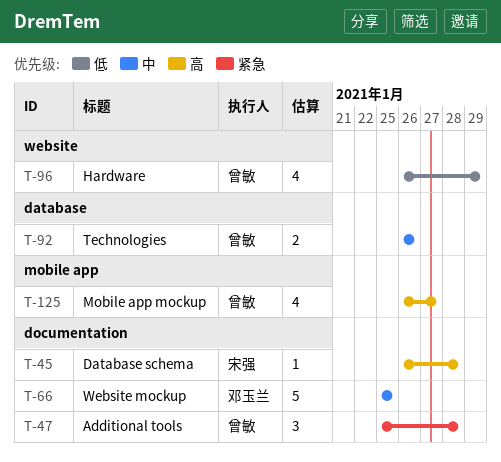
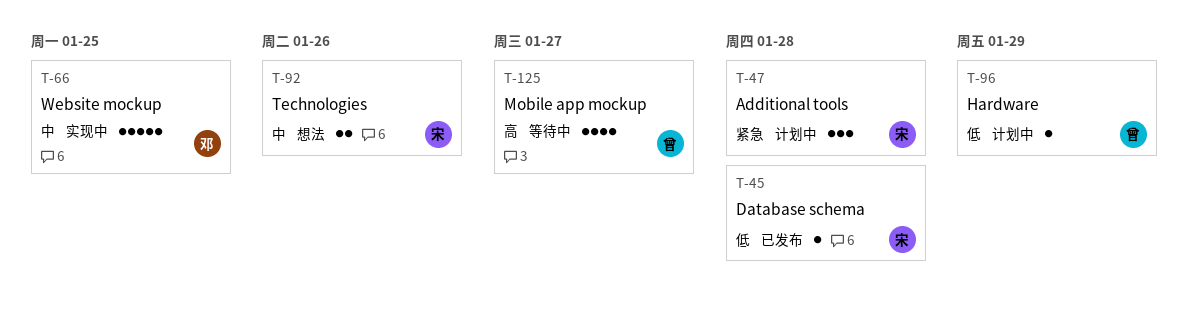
T-45, priority: 高 -> 低
T-47, owner: 曾敏 -> 宋强
T-92, owner: 曾敏 -> 宋强
T-96, estimate: 4 -> 1

